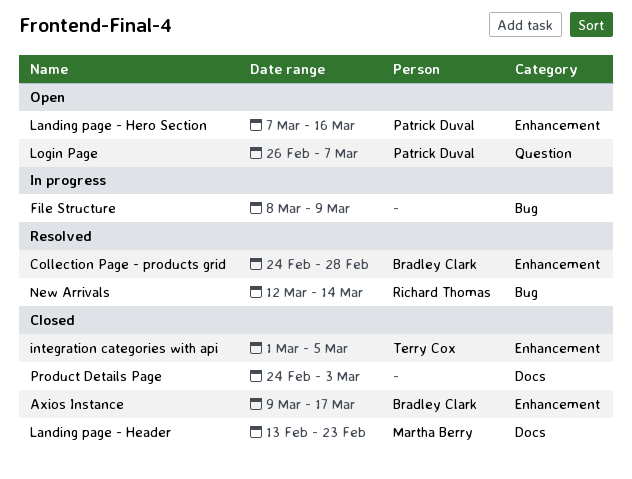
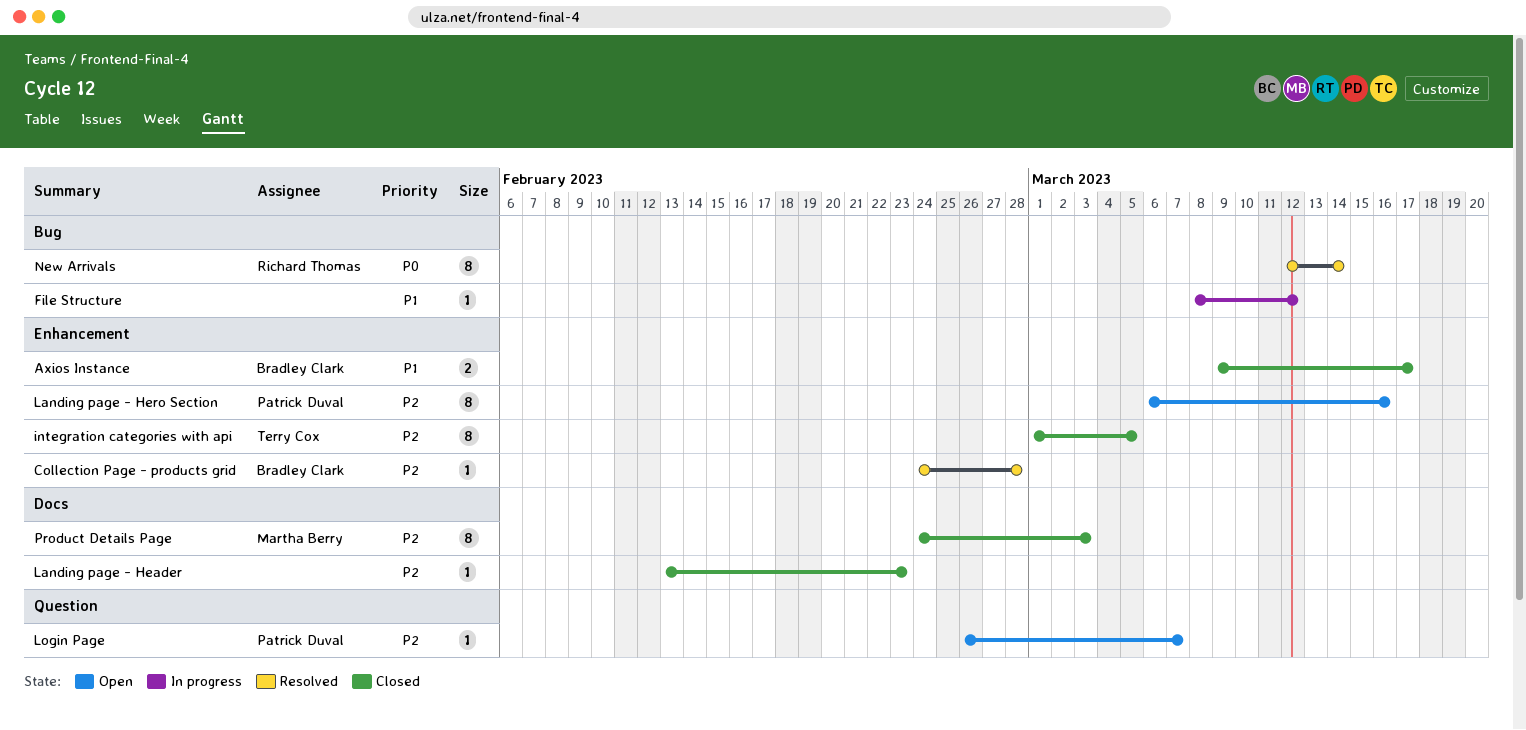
File Structure, due: Mar 9 -> Mar 12
Landing page - Header, owner: Martha Berry -> none
Landing page - Hero Section, start: Mar 7 -> Mar 6
Product Details Page, owner: none -> Martha Berry

